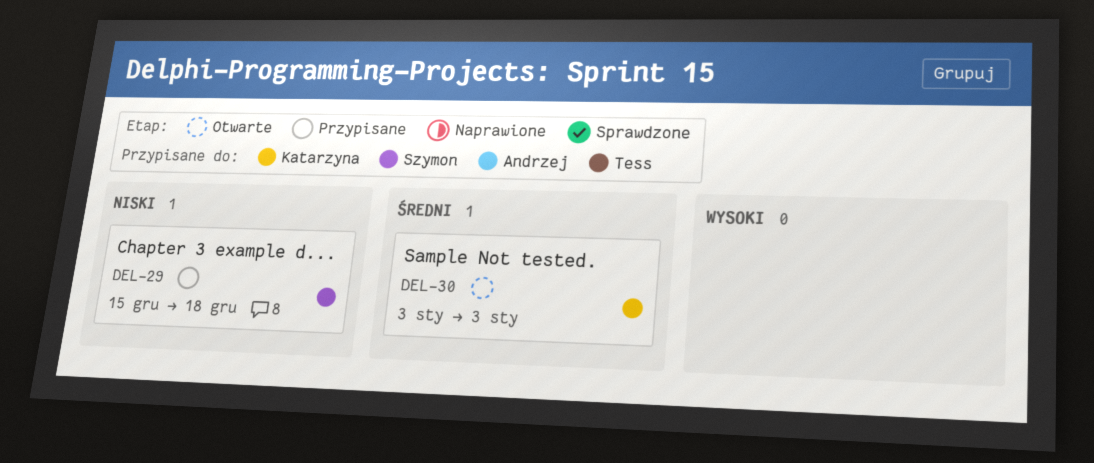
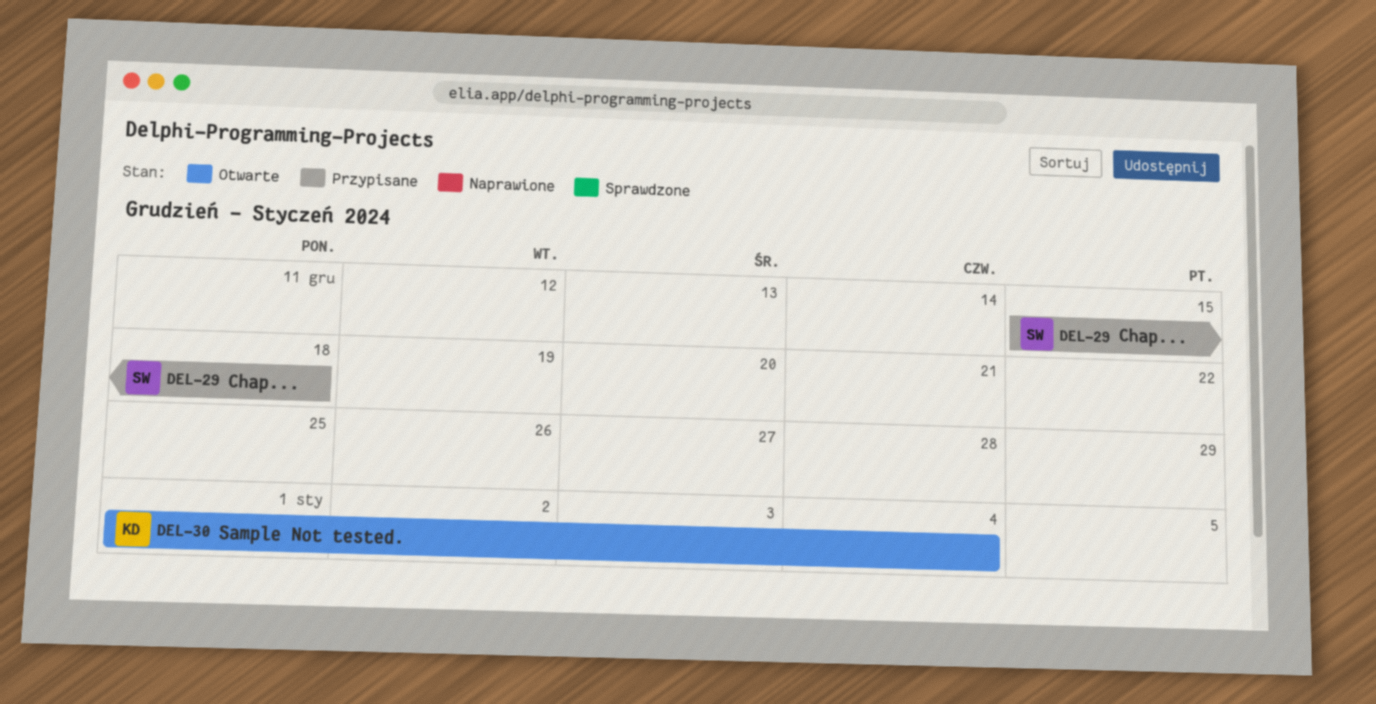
DEL-30, start: Jan 3 -> Jan 1
DEL-30, due: Jan 3 -> Jan 4

